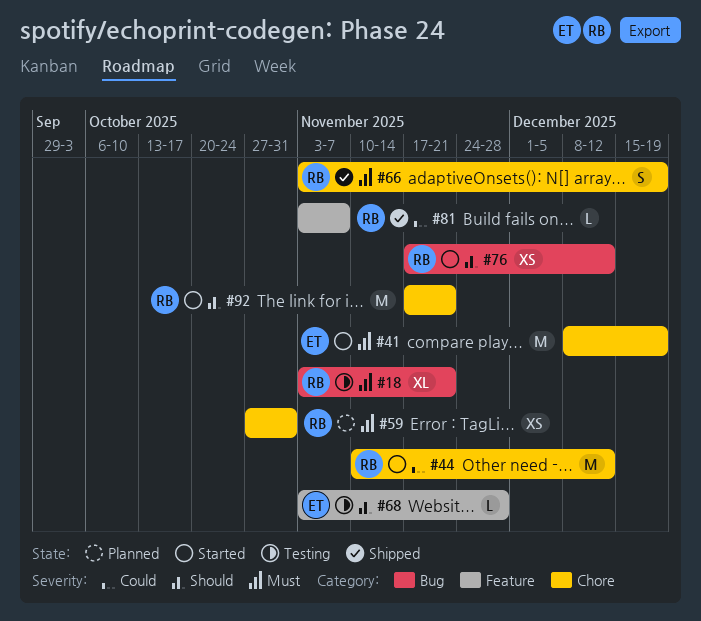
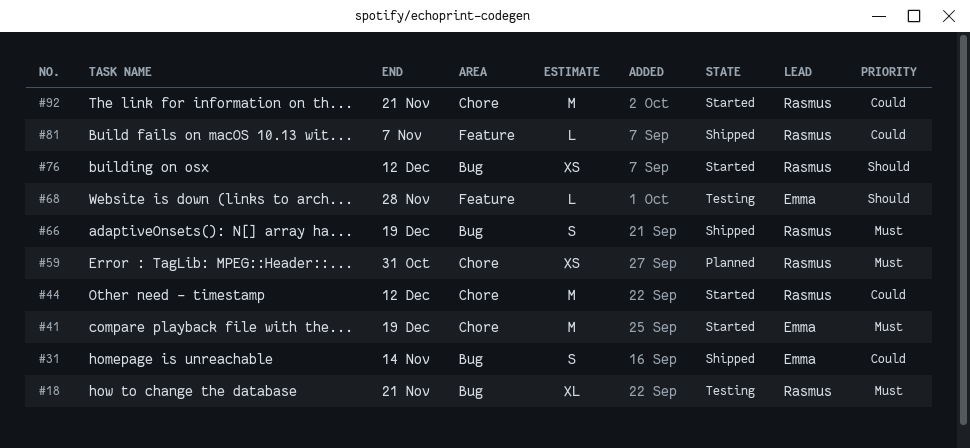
#31: none -> present
#66, label: Chore -> Bug
#92, priority: Should -> Could

